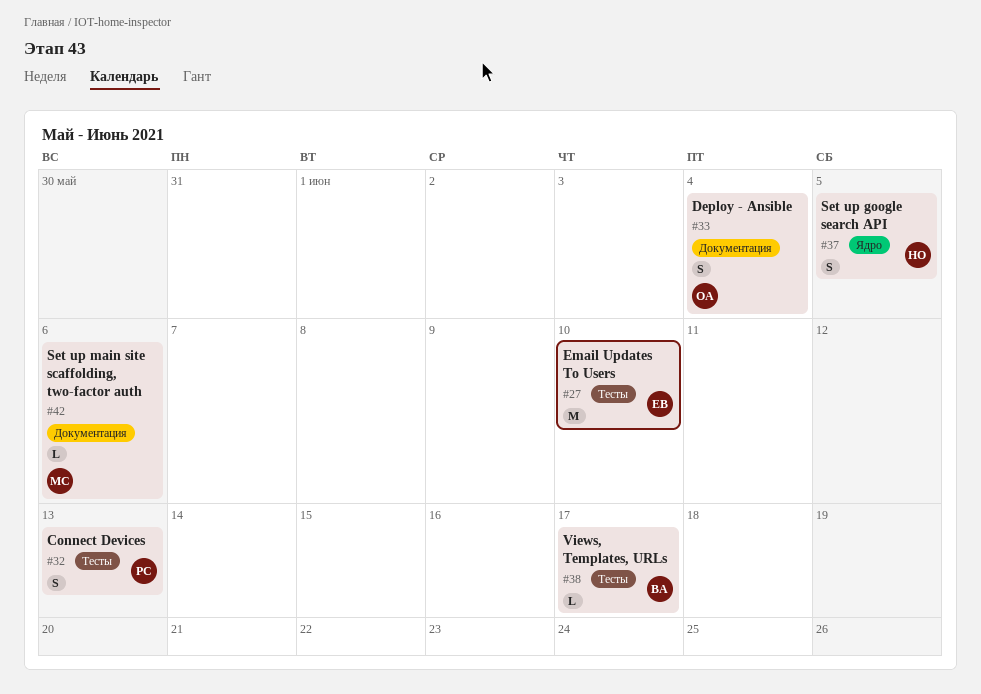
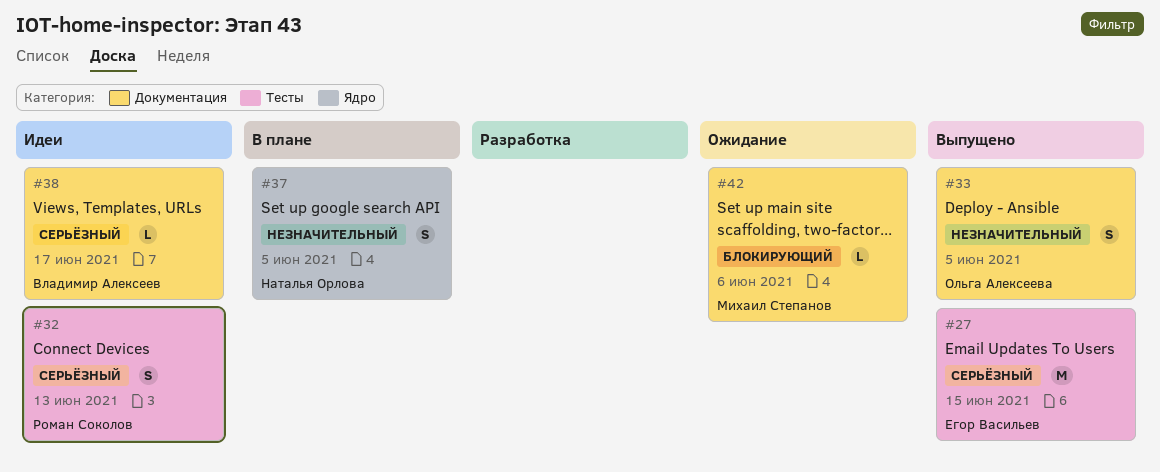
#27, due: Jun 10 -> Jun 15
#33, due: Jun 4 -> Jun 5
#38, label: Тесты -> Документация

